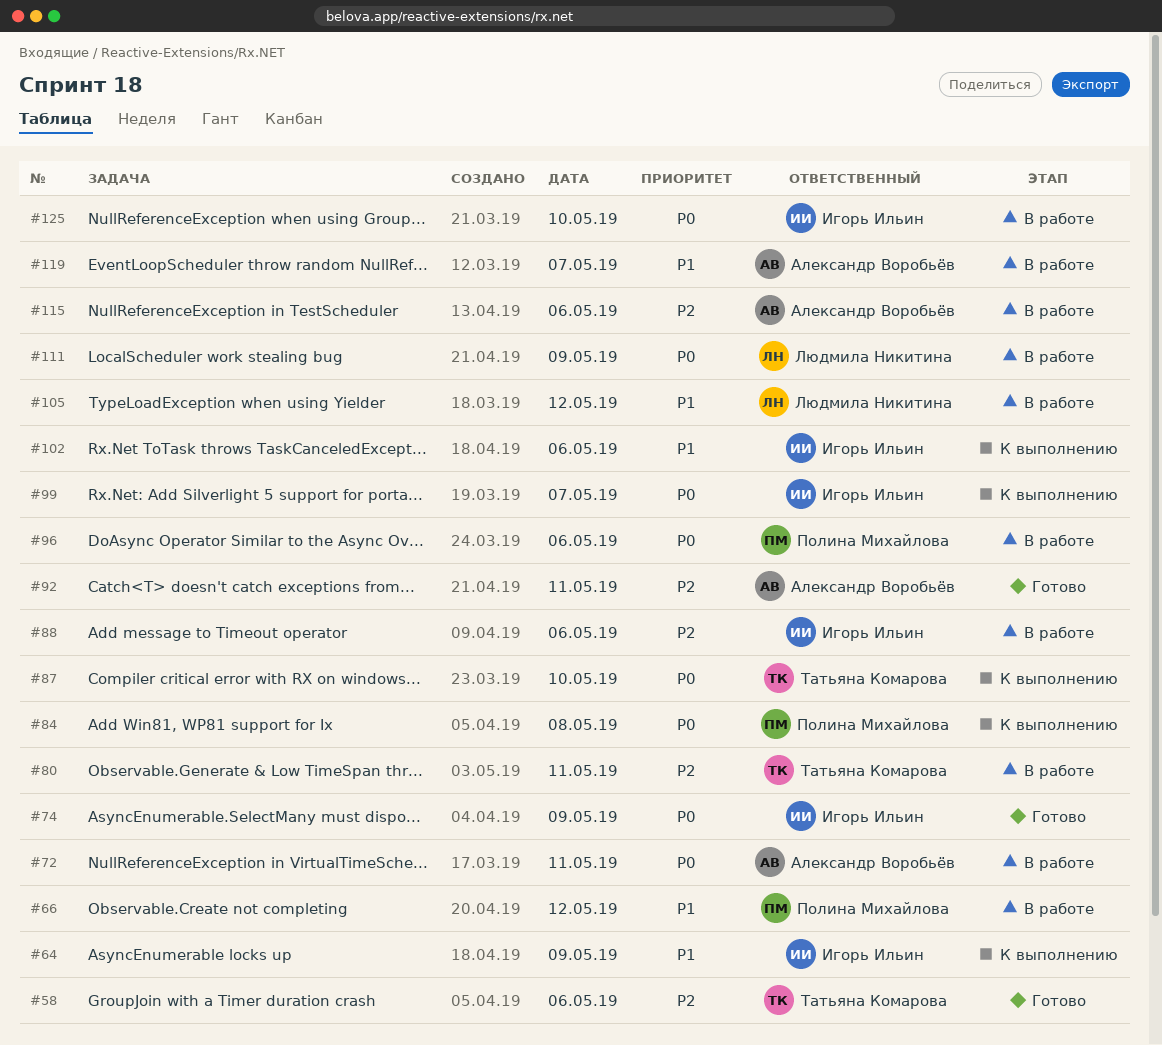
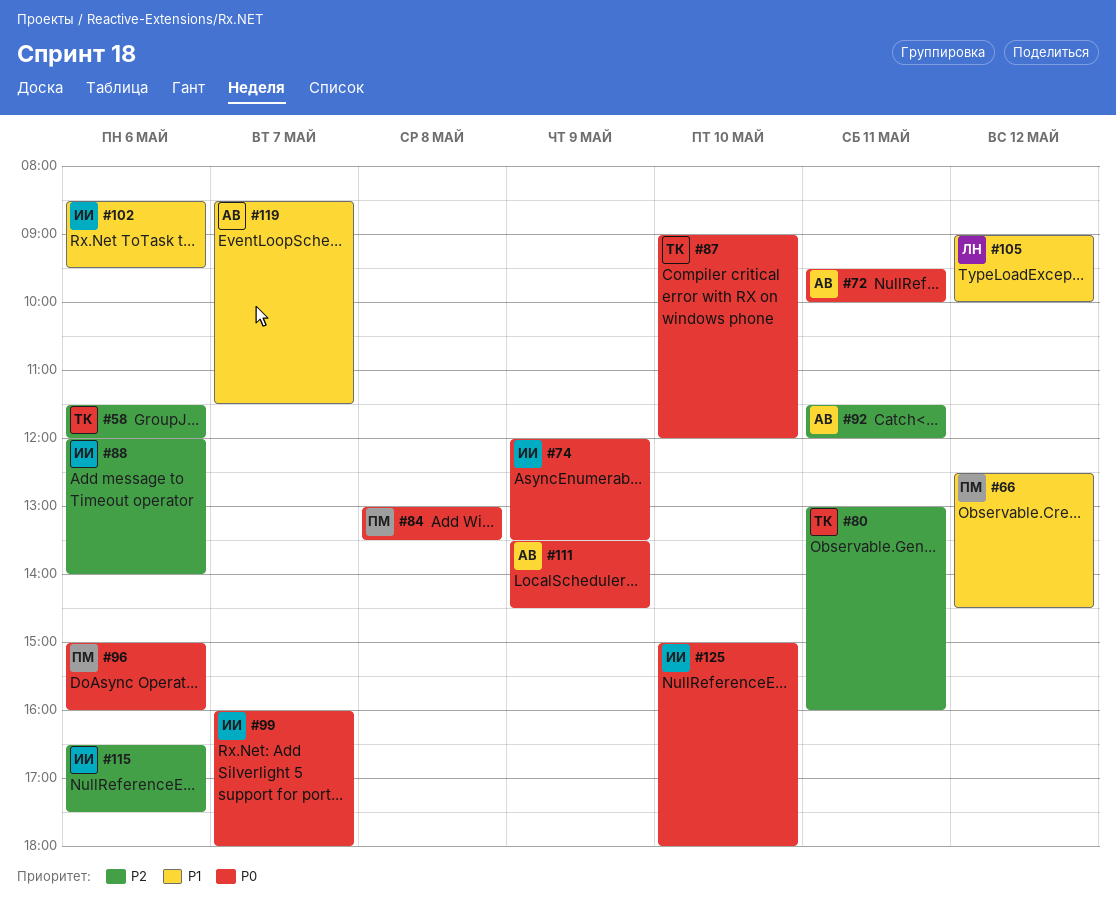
#64: present -> none
#111, owner: Людмила Никитина -> Александр Воробьёв
#115, owner: Александр Воробьёв -> Игорь Ильин

